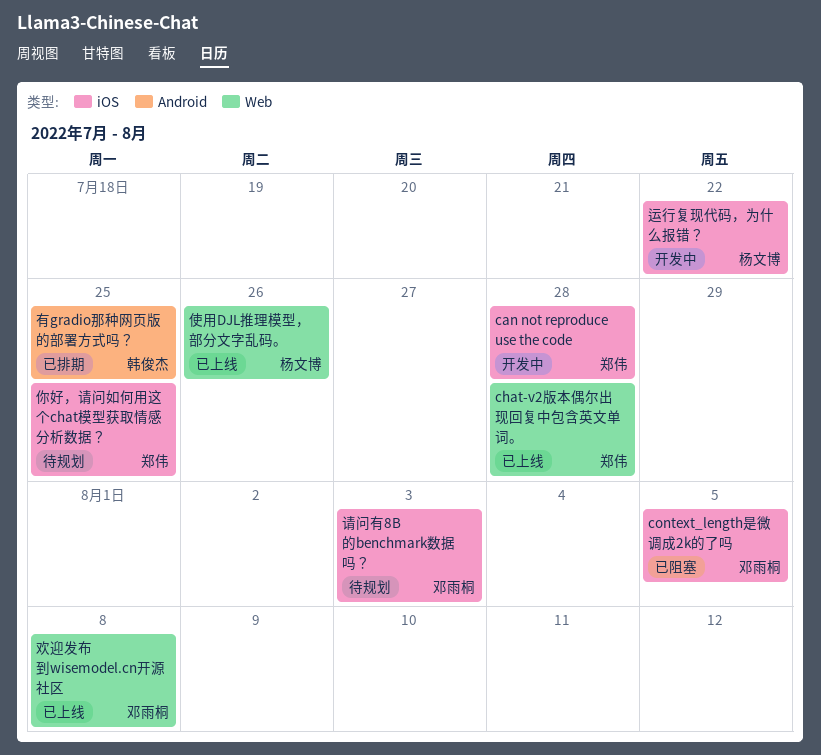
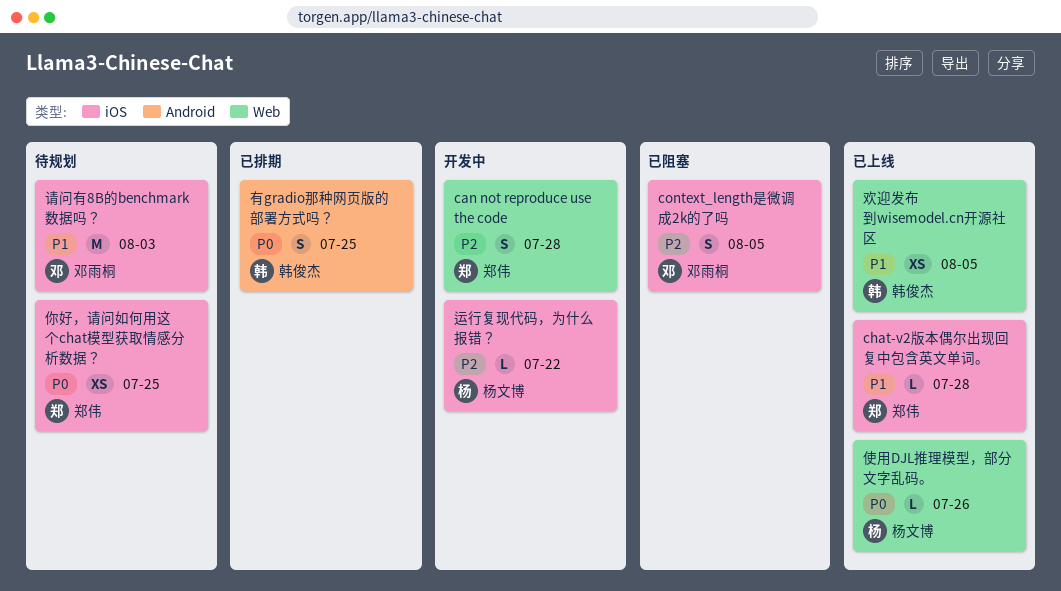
can not reproduce use the code, label: iOS -> Web
chat-v2版本偶尔出现回复中包含英文单词。, label: Web -> iOS
欢迎发布到wisemodel.cn开源社区, owner: 邓雨桐 -> 韩俊杰
欢迎发布到wisemodel.cn开源社区, due: Aug 8 -> Aug 5

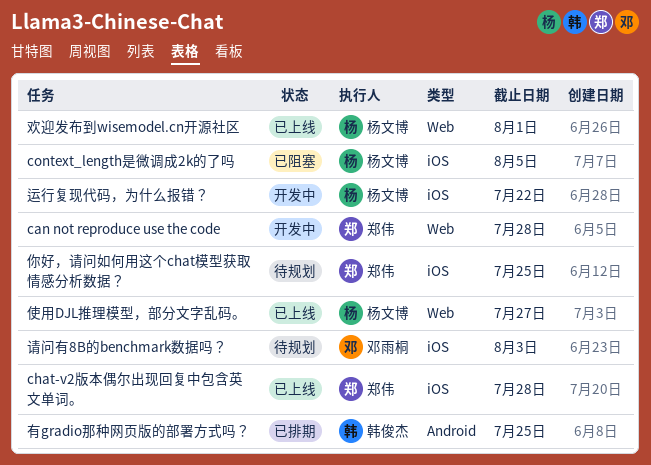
context_length是微调成2k的了吗, owner: 邓雨桐 -> 杨文博
使用DJL推理模型，部分文字乱码。, due: Jul 26 -> Jul 27
欢迎发布到wisemodel.cn开源社区, owner: 韩俊杰 -> 杨文博
欢迎发布到wisemodel.cn开源社区, due: Aug 5 -> Aug 1

